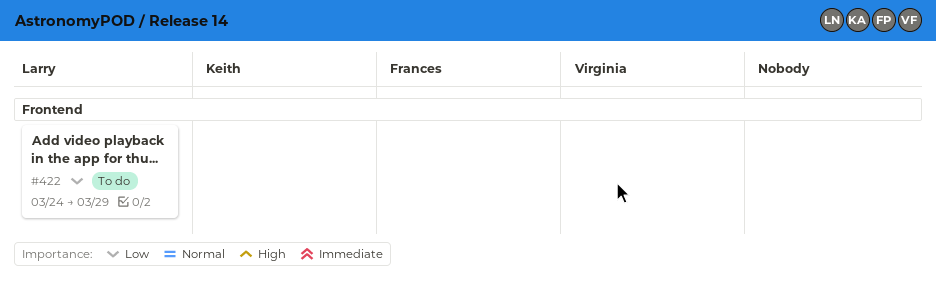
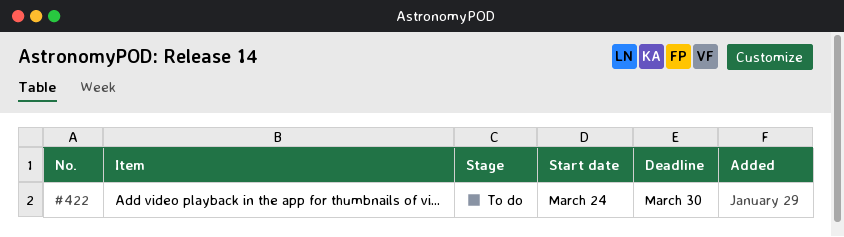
#422, due: Mar 29 -> Mar 30

